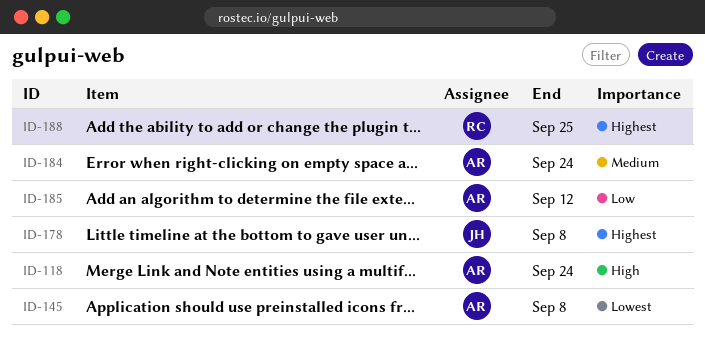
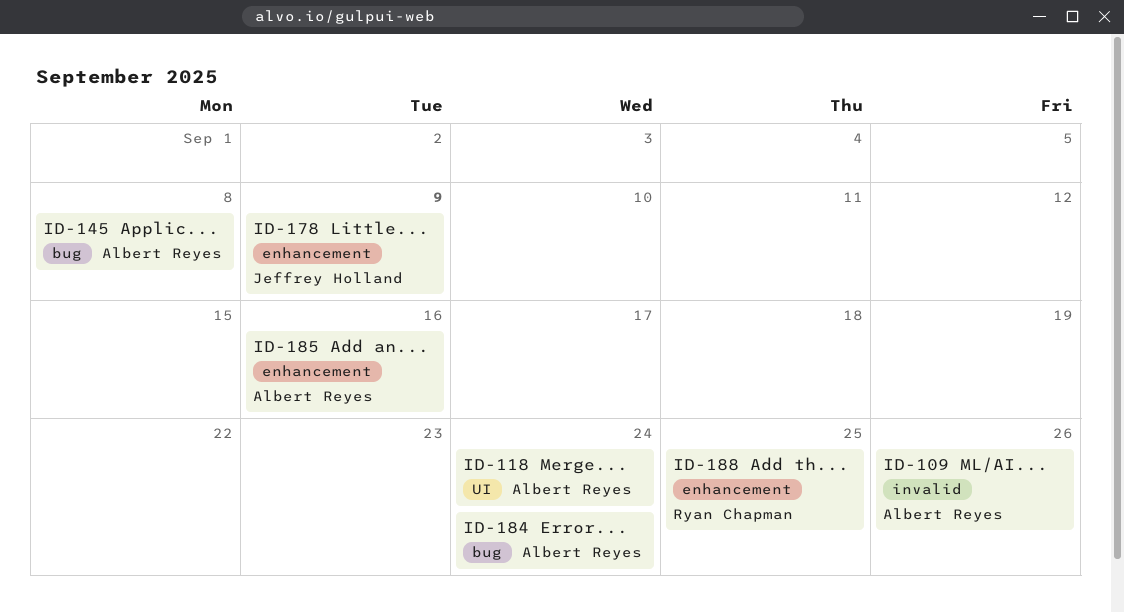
ID-109: none -> present
ID-178, due: Sep 8 -> Sep 9
ID-185, due: Sep 12 -> Sep 16

